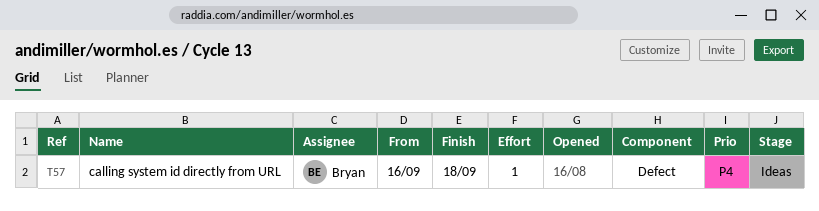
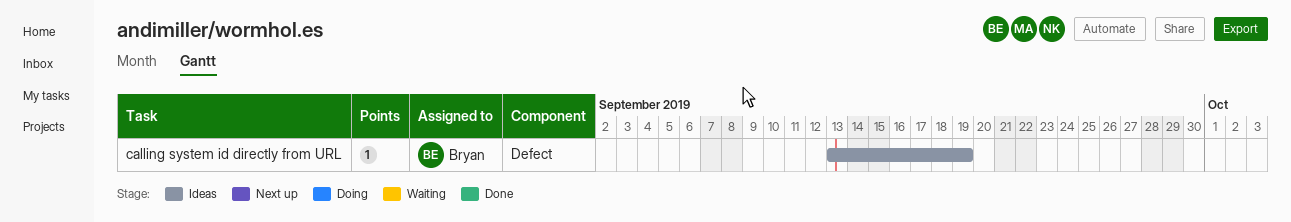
calling system id directly from URL, start: Sep 16 -> Sep 13
calling system id directly from URL, due: Sep 18 -> Sep 19

